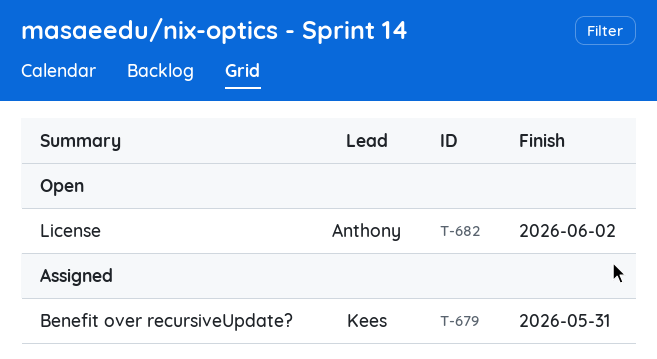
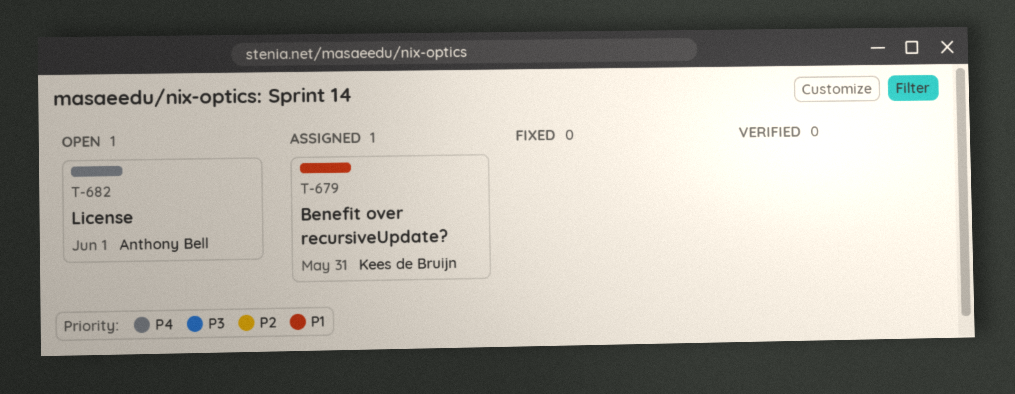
T-682, due: Jun 2 -> Jun 1

